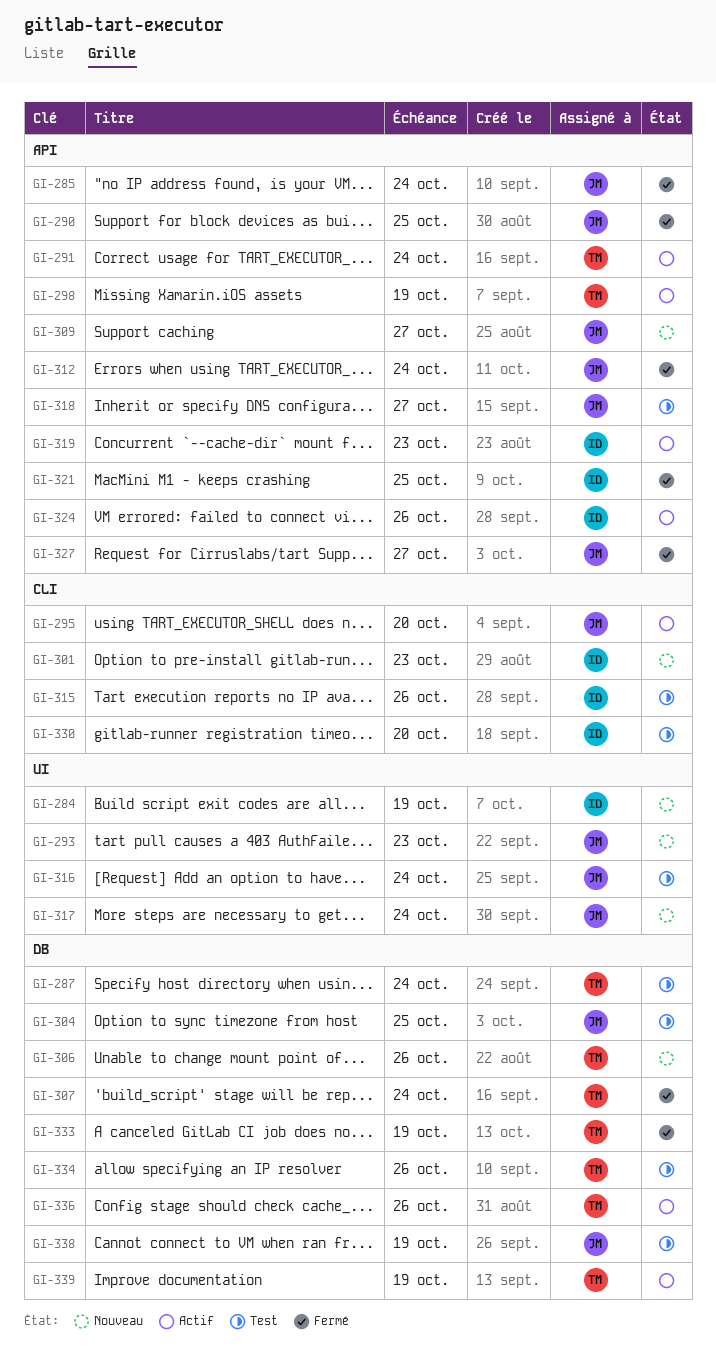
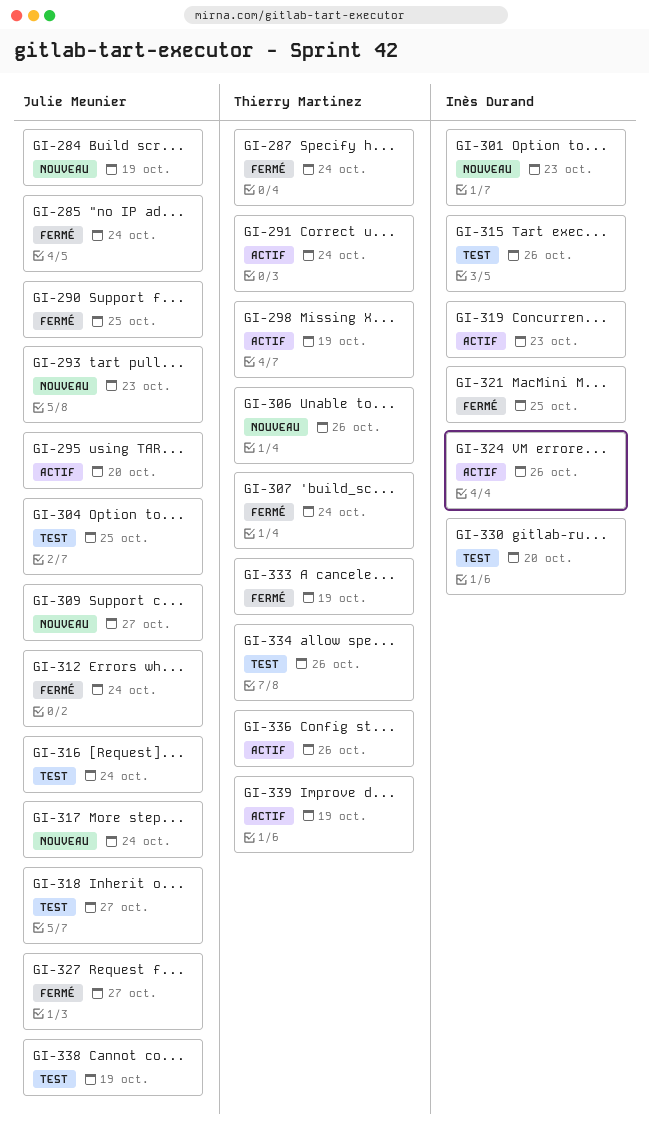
GI-284, owner: Inès Durand -> Julie Meunier
GI-287, status: Test -> Fermé

